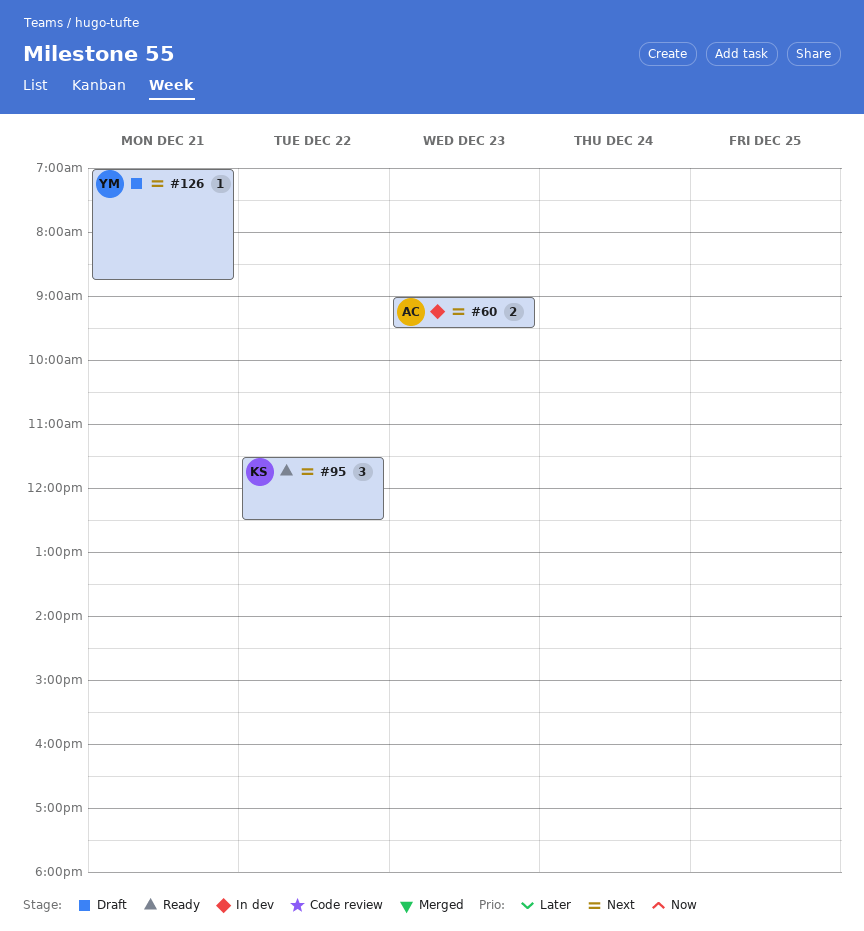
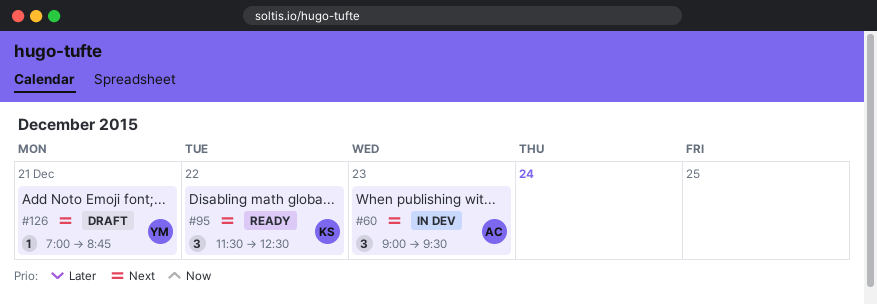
#60, estimate: 2 -> 3

